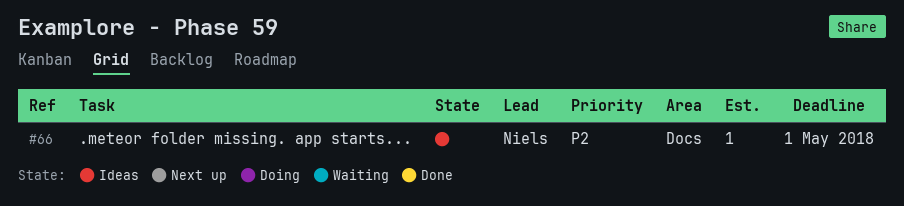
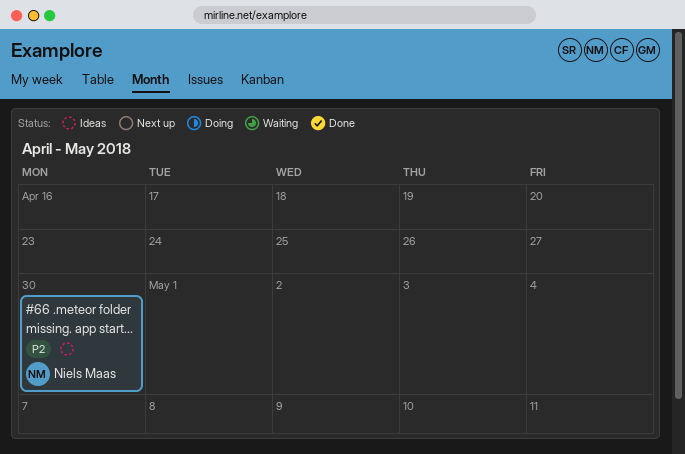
#66, due: May 1 -> Apr 30

